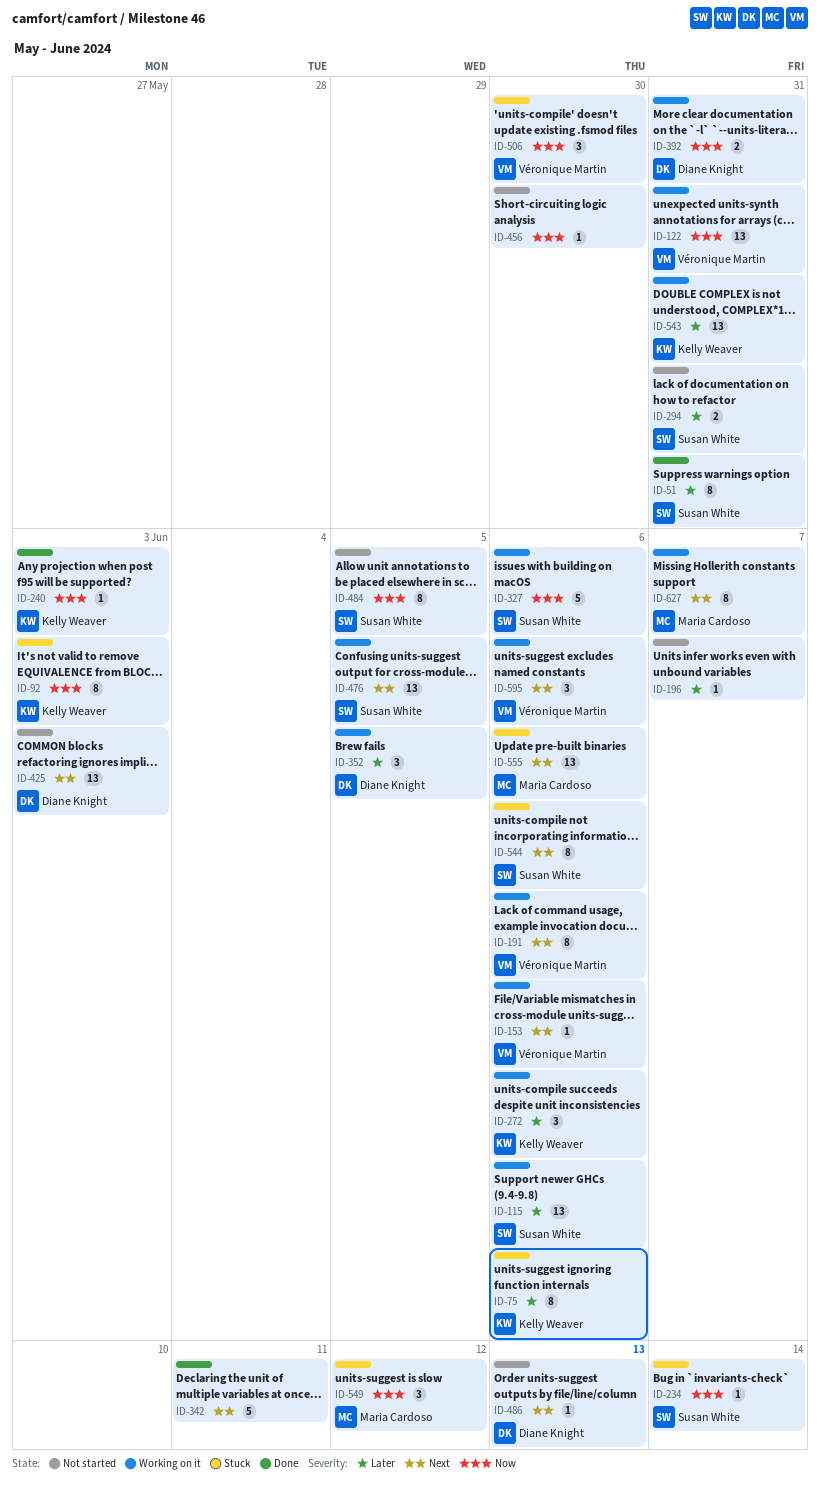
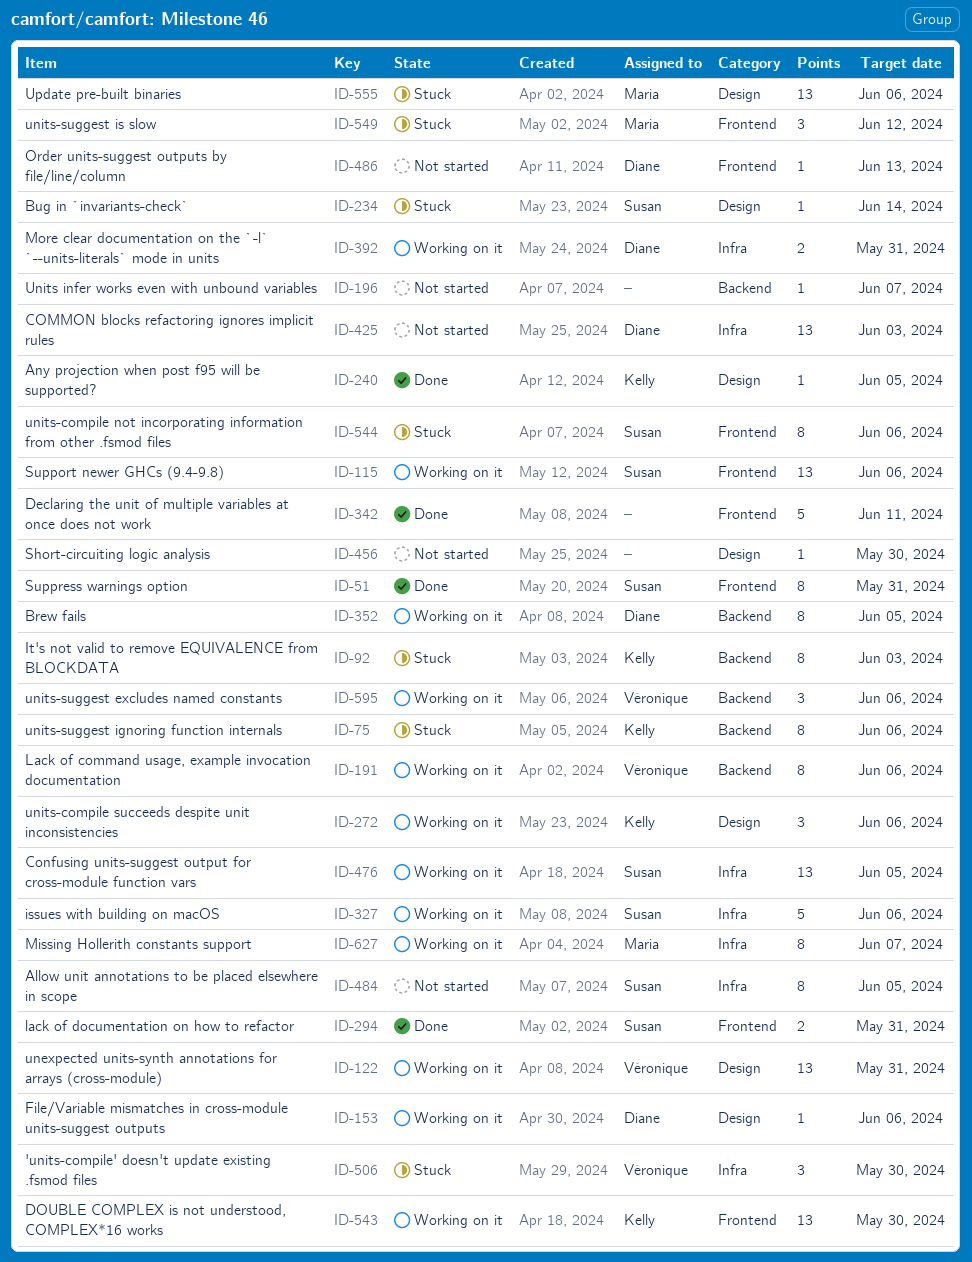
ID-153, owner: Véronique Martin -> Diane Knight
ID-240, due: Jun 3 -> Jun 5
ID-294, status: Not started -> Done
ID-352, estimate: 3 -> 8
ID-543, due: May 31 -> May 30

